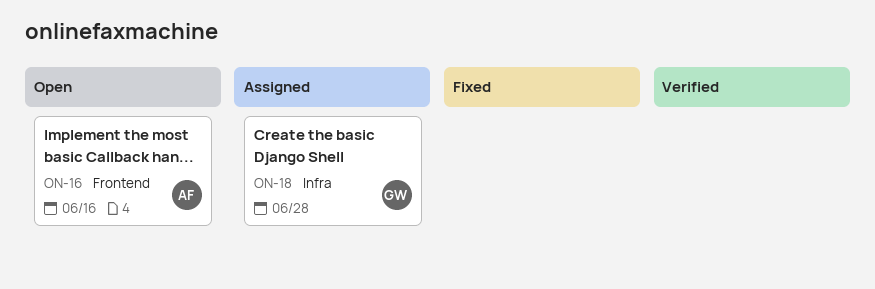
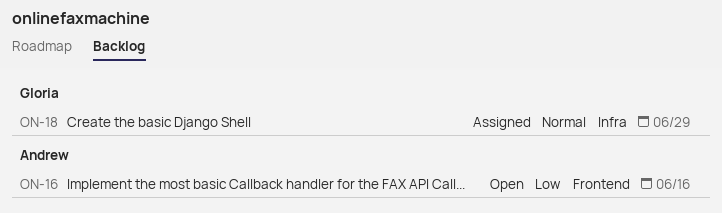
ON-18, due: Jun 28 -> Jun 29

